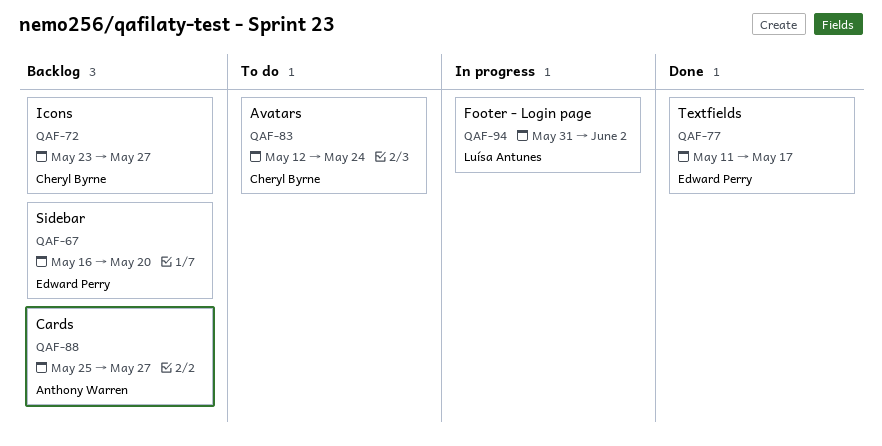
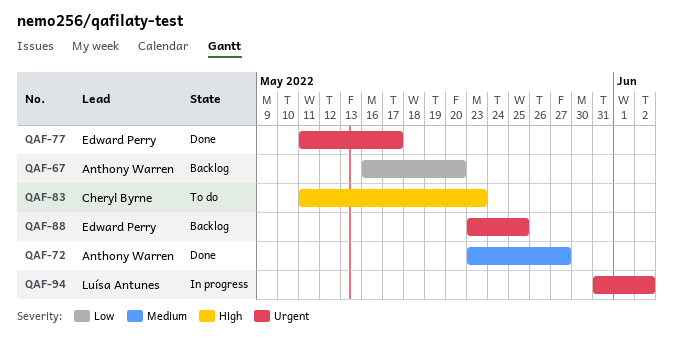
QAF-67, owner: Edward Perry -> Anthony Warren
QAF-72, status: Backlog -> Done
QAF-72, owner: Cheryl Byrne -> Anthony Warren
QAF-83, start: May 12 -> May 11
QAF-83, due: May 24 -> May 23
QAF-88, owner: Anthony Warren -> Edward Perry
QAF-88, start: May 25 -> May 23
QAF-88, due: May 27 -> May 25

